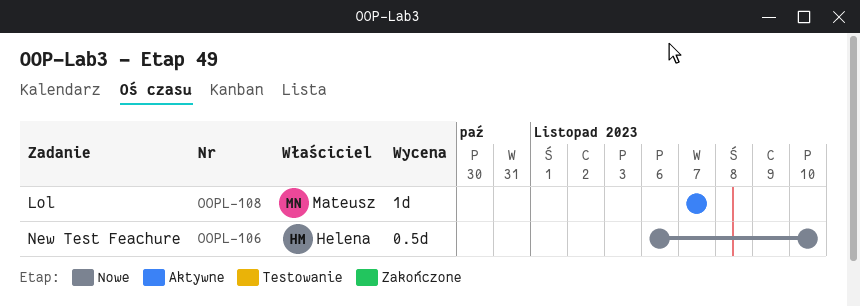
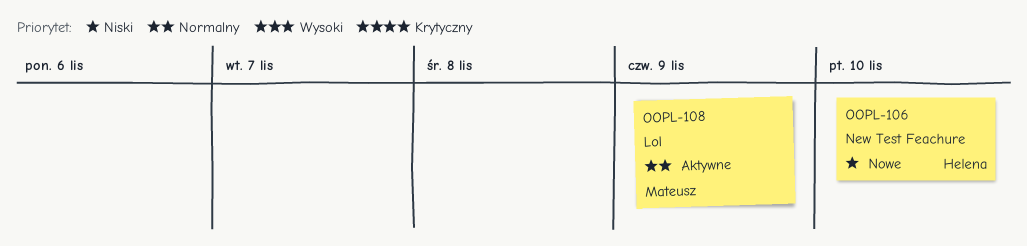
OOPL-108, due: Nov 7 -> Nov 9

